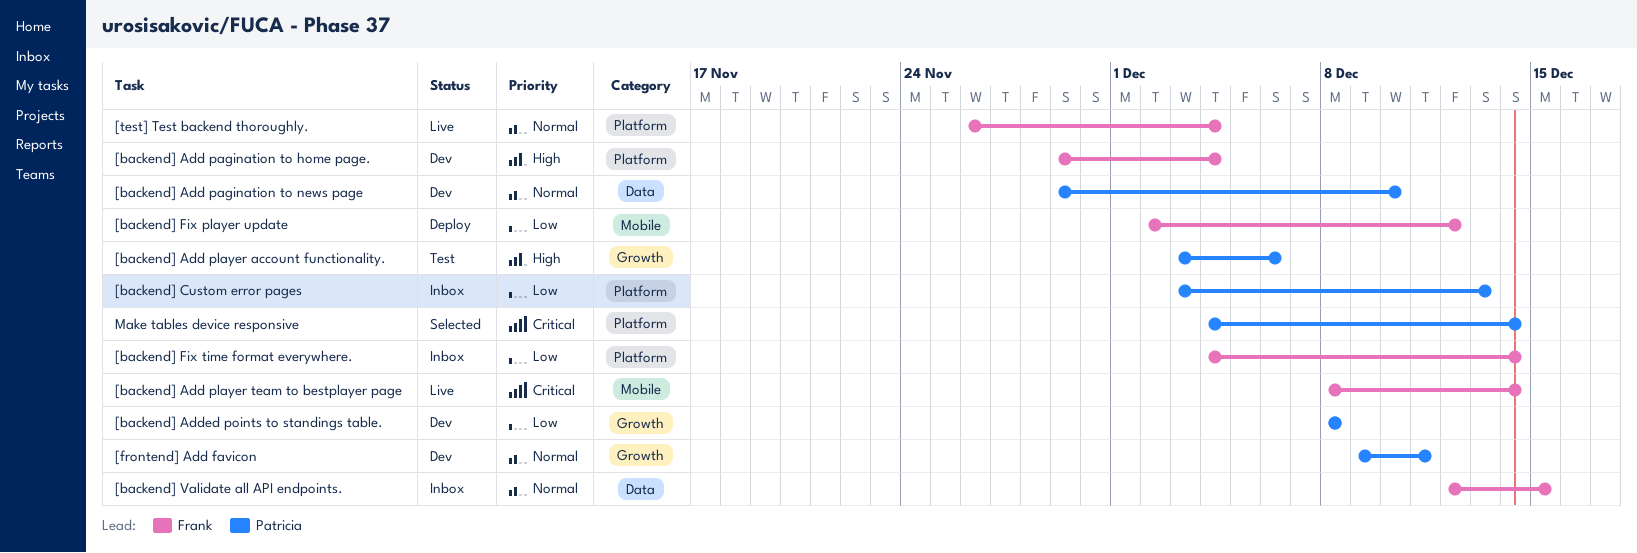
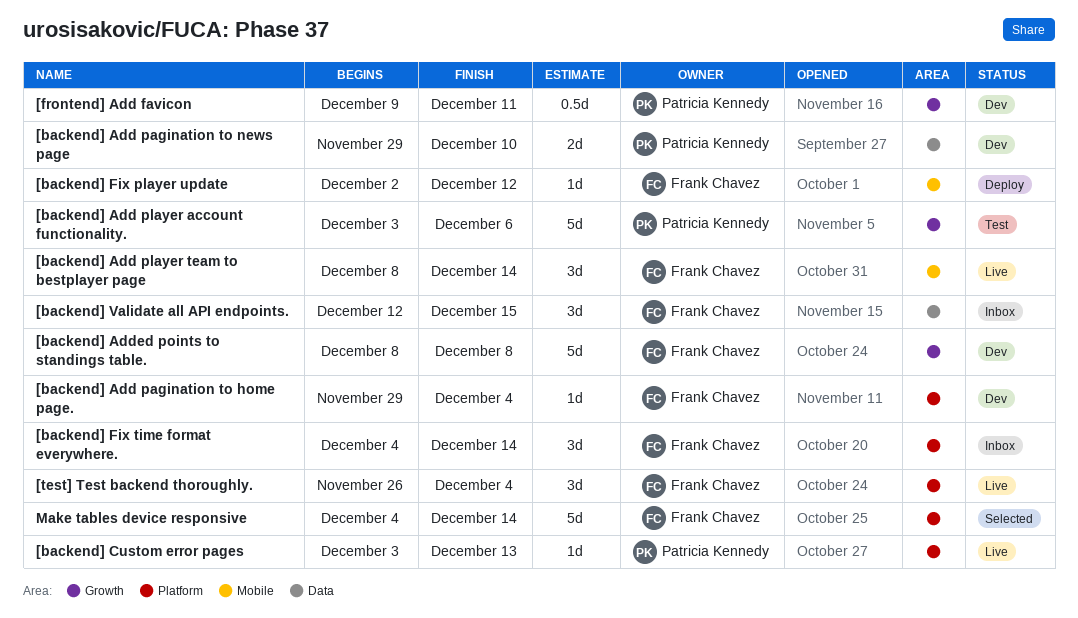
[backend] Added points to standings table., owner: Patricia Kennedy -> Frank Chavez
[backend] Custom error pages, status: Inbox -> Live
Make tables device responsive, owner: Patricia Kennedy -> Frank Chavez

